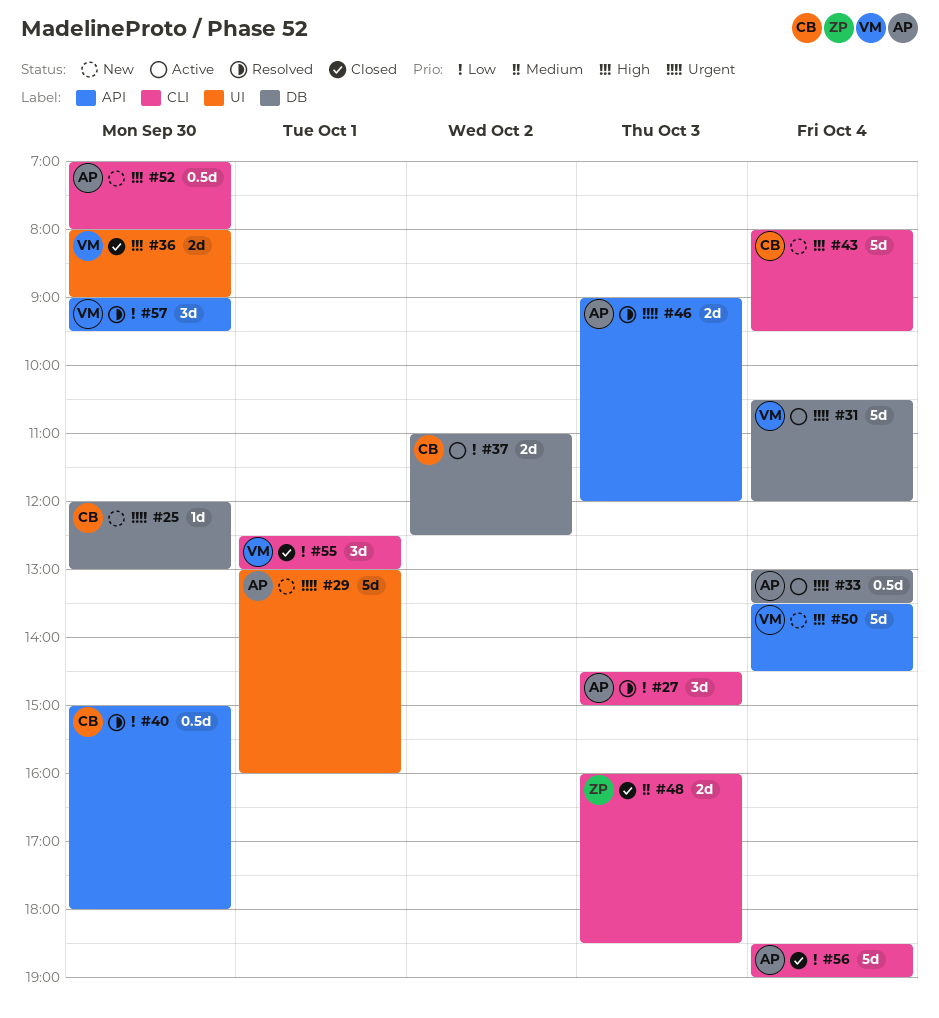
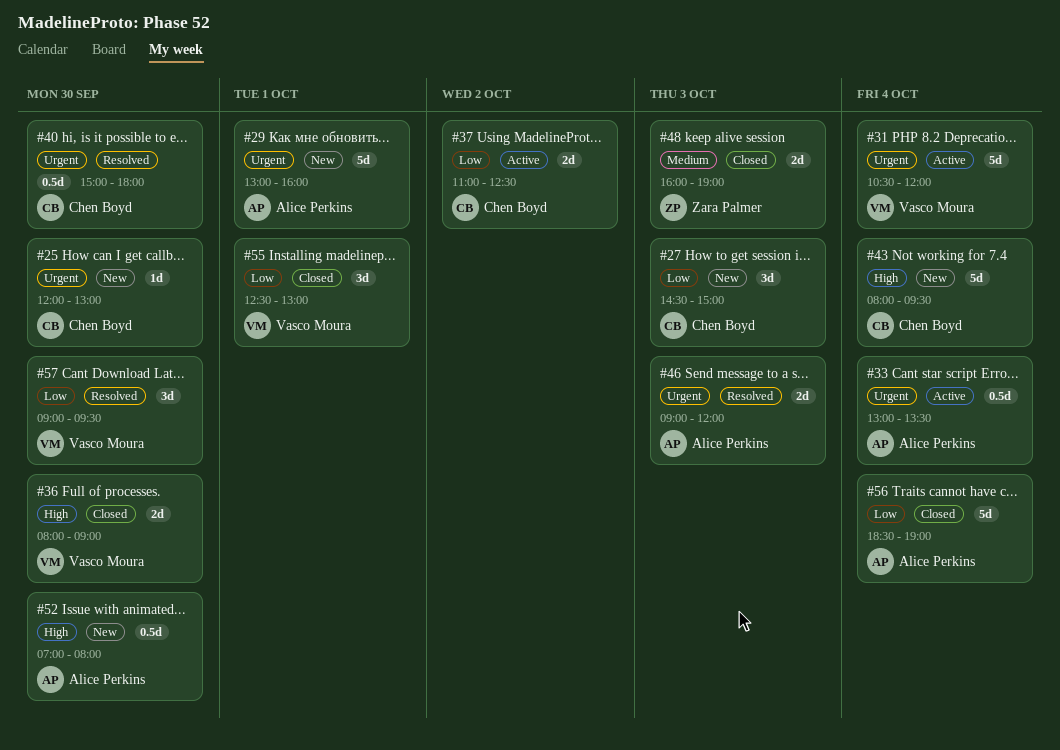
#27, status: Resolved -> New
#27, owner: Alice Perkins -> Chen Boyd
#40, priority: Low -> Urgent
#48, ends: 18:30 -> 19:00
#50: present -> none

